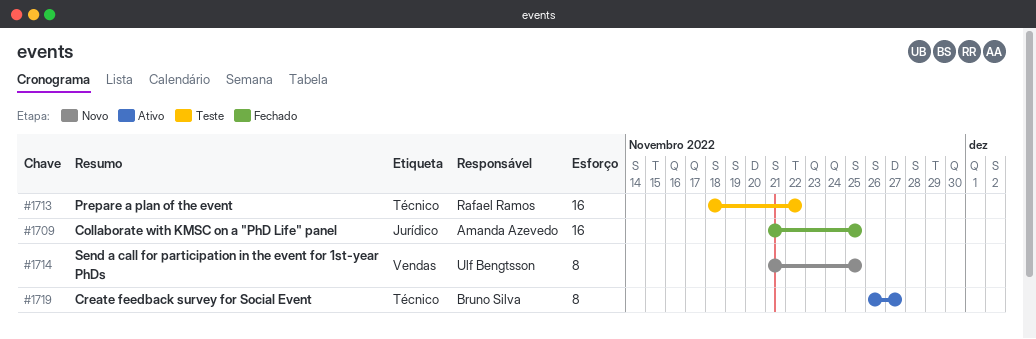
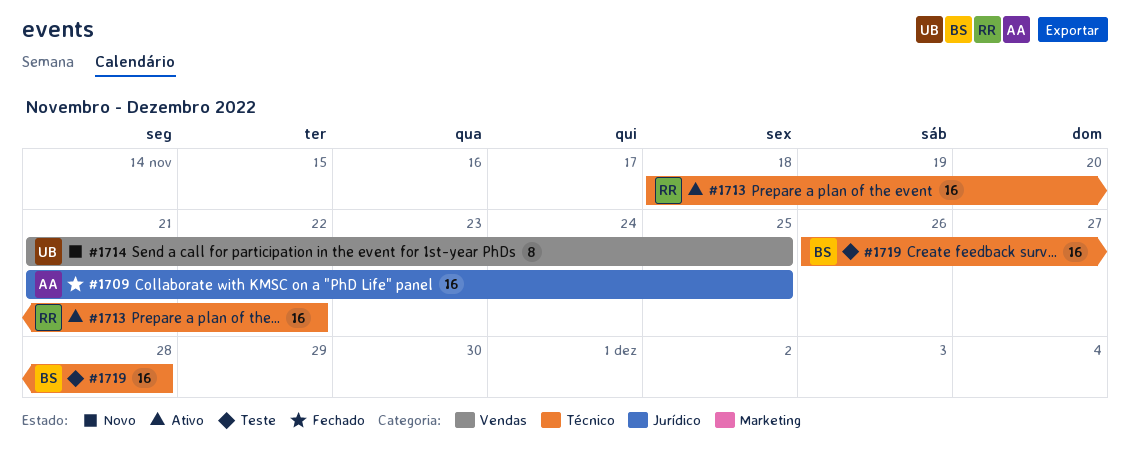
#1713, status: Teste -> Ativo
#1719, status: Ativo -> Teste
#1719, estimate: 8 -> 16
#1719, due: Nov 27 -> Nov 28

